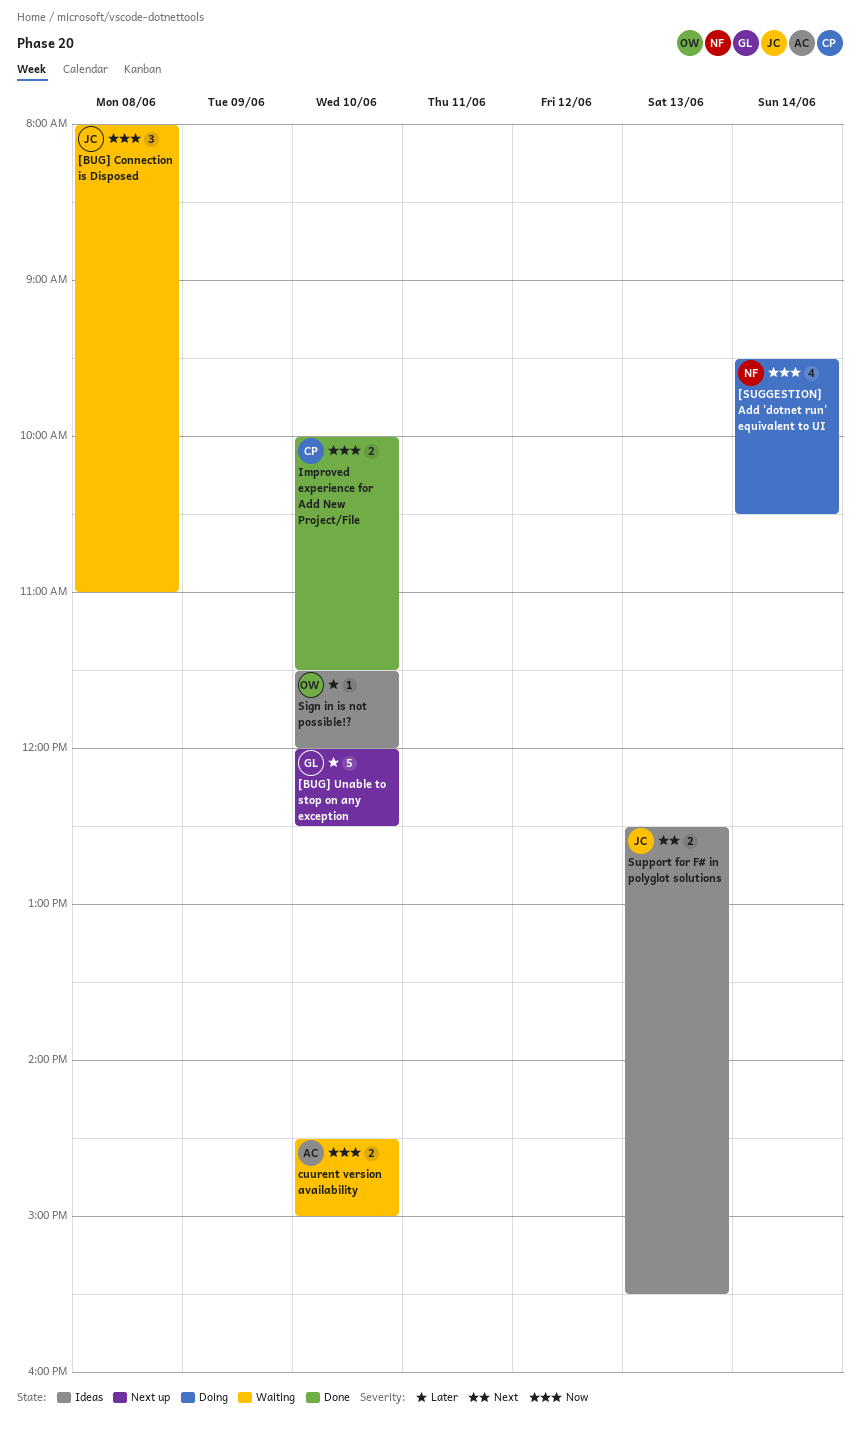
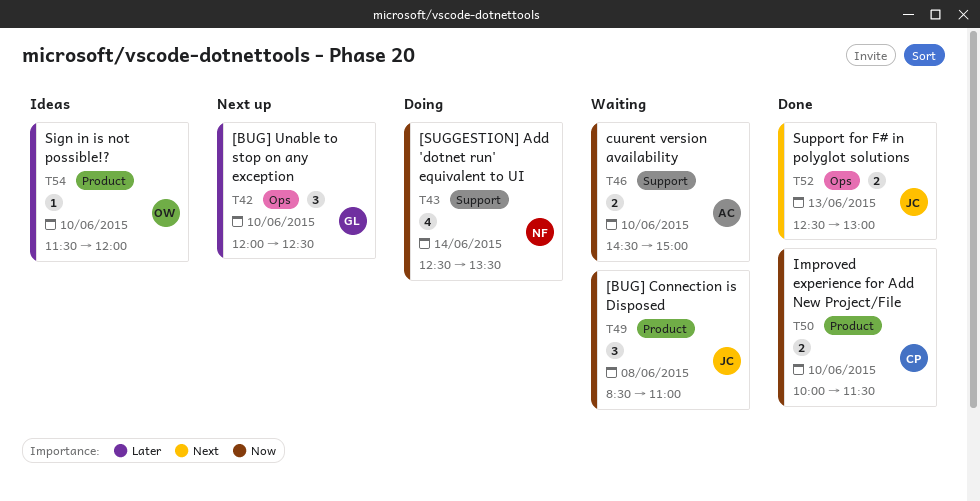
[BUG] Connection is Disposed, begins: 08:00 -> 08:30
[BUG] Unable to stop on any exception, estimate: 5 -> 3
[SUGGESTION] Add 'dotnet run' equivalent to UI, begins: 09:30 -> 12:30
[SUGGESTION] Add 'dotnet run' equivalent to UI, ends: 10:30 -> 13:30
Support for F# in polyglot solutions, status: Ideas -> Done
Support for F# in polyglot solutions, ends: 15:30 -> 13:00

